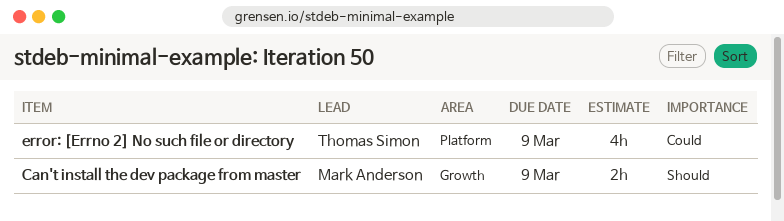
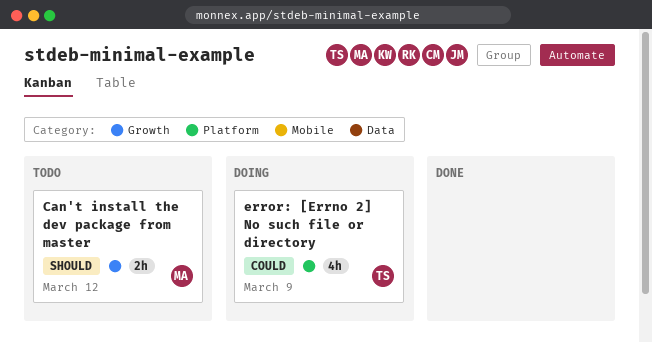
Can't install the dev package from master, due: Mar 9 -> Mar 12

